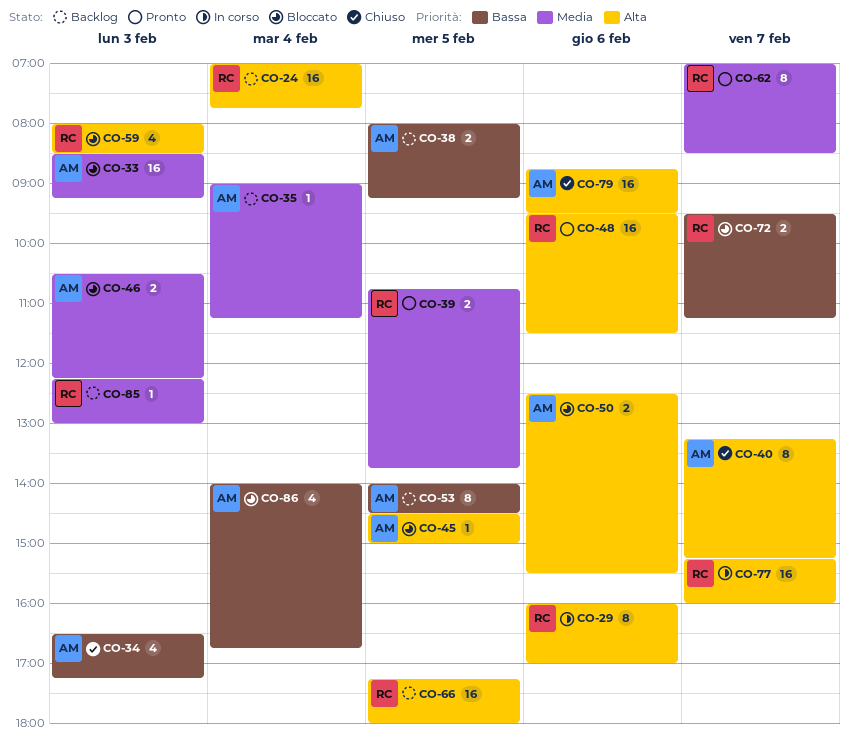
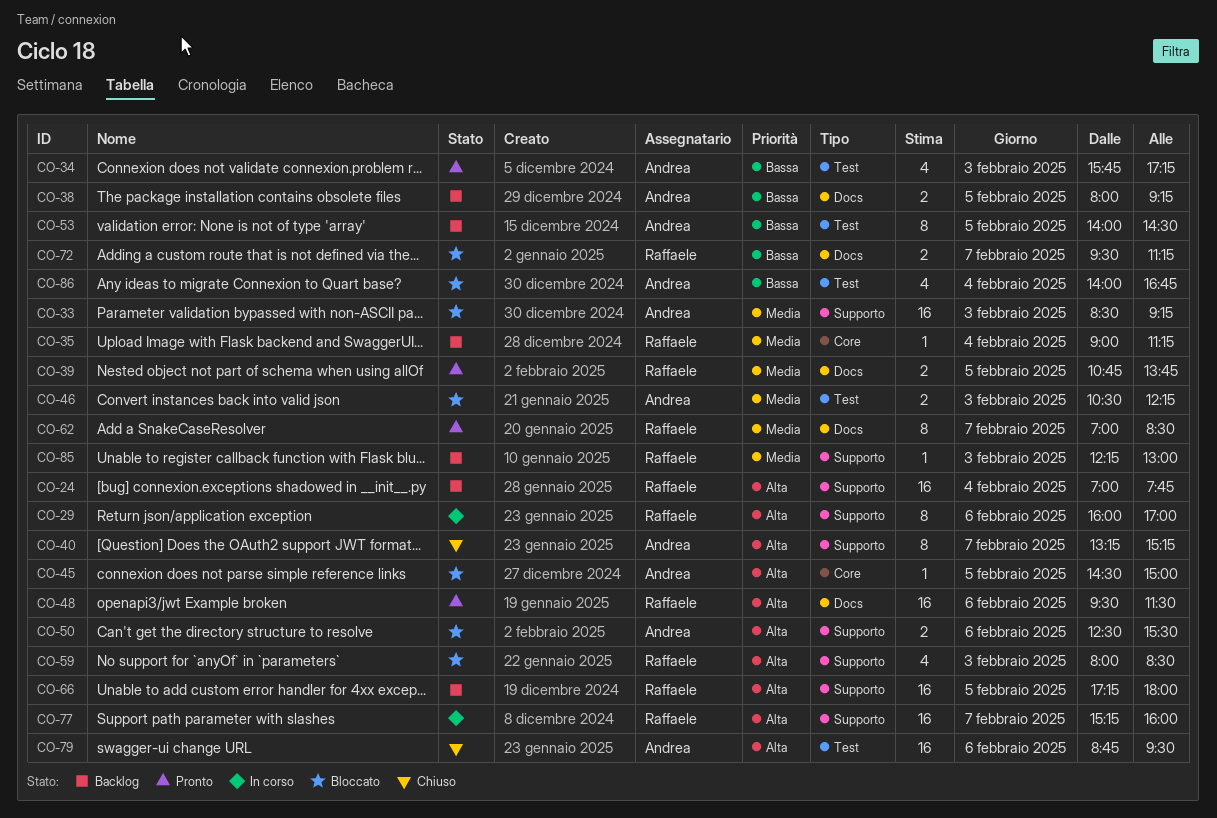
CO-34, status: Chiuso -> Pronto
CO-34, begins: 16:30 -> 15:45
CO-35, owner: Andrea -> Raffaele

